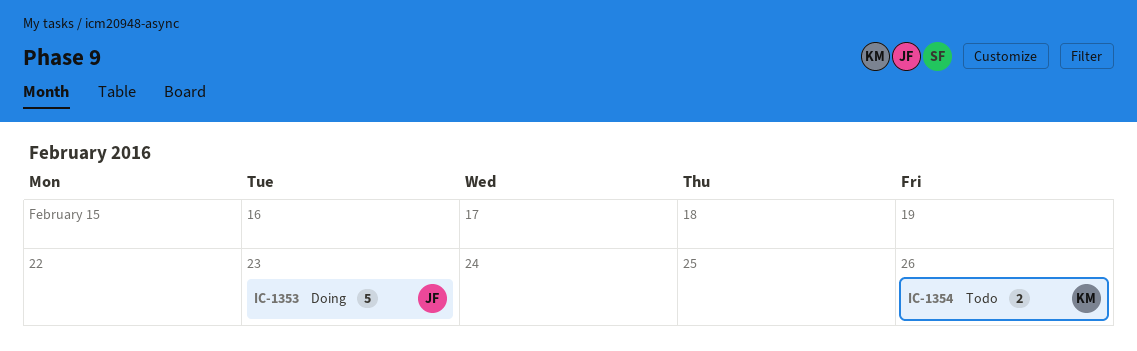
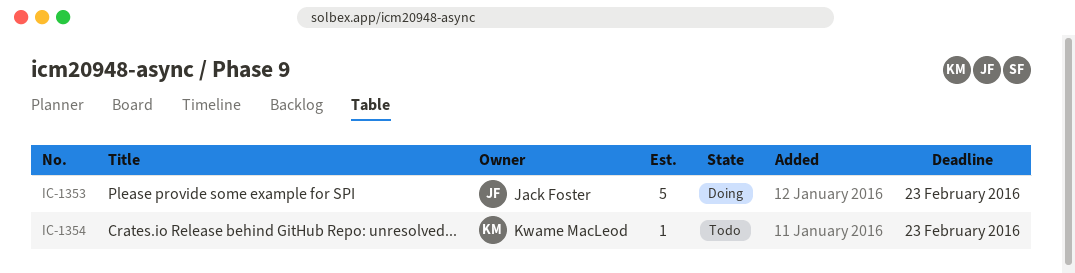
IC-1354, estimate: 2 -> 1
IC-1354, due: Feb 26 -> Feb 23

